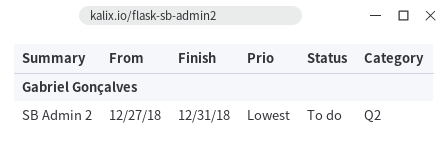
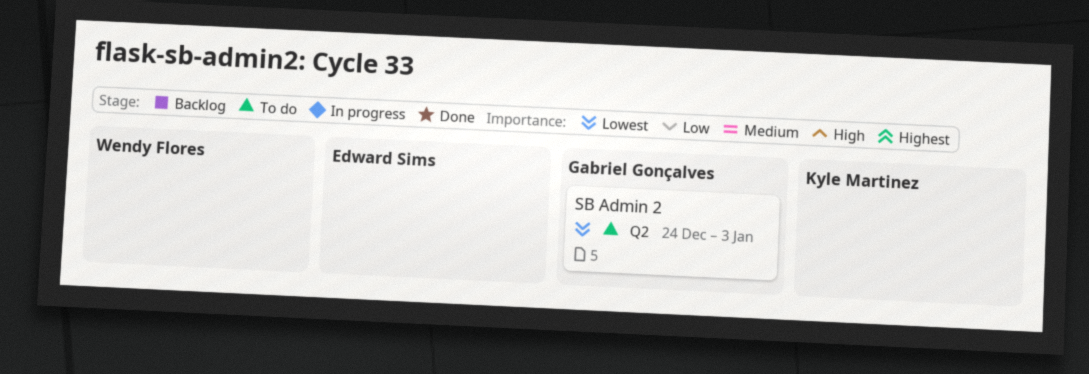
SB Admin 2, start: Dec 27 -> Dec 24
SB Admin 2, due: Dec 31 -> Jan 3

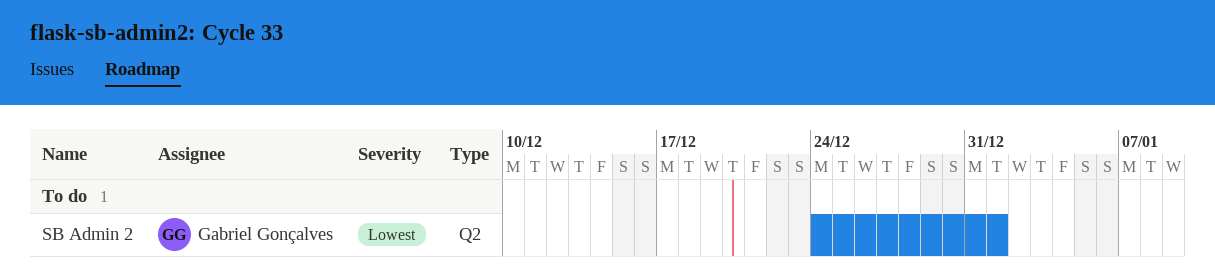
SB Admin 2, due: Jan 3 -> Jan 1

